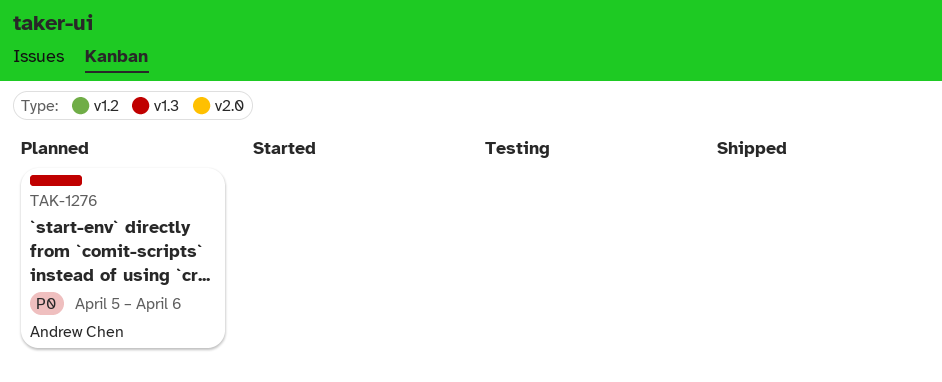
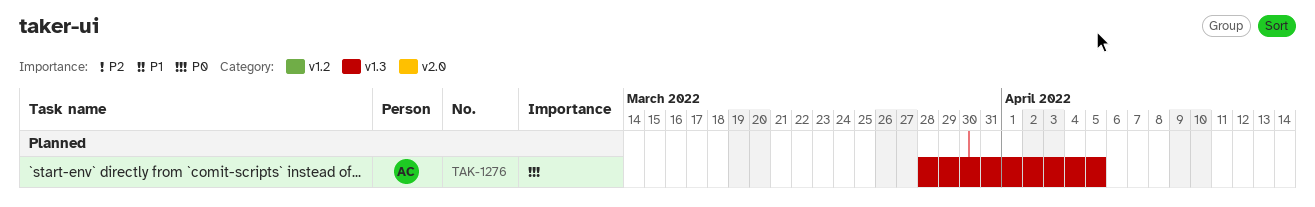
TAK-1276, start: Apr 5 -> Mar 28
TAK-1276, due: Apr 6 -> Apr 5

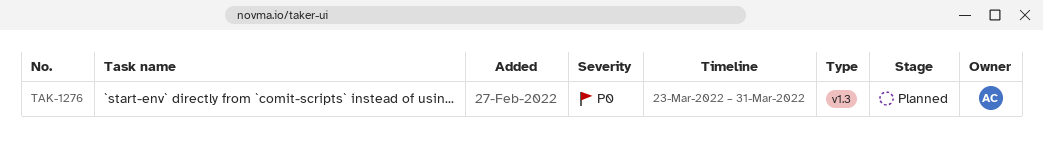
TAK-1276, start: Mar 28 -> Mar 23
TAK-1276, due: Apr 5 -> Mar 31

